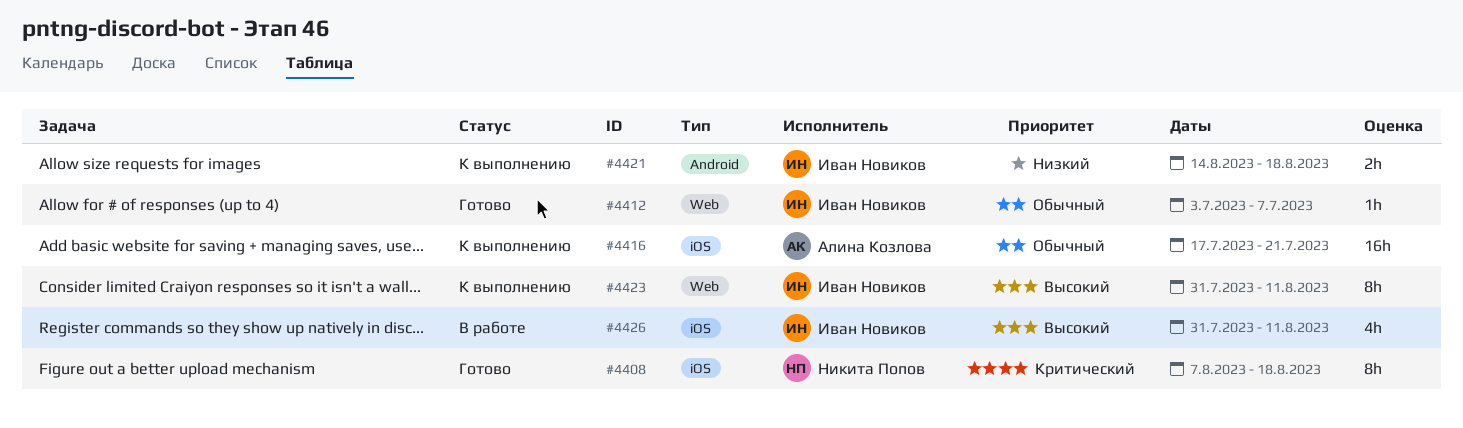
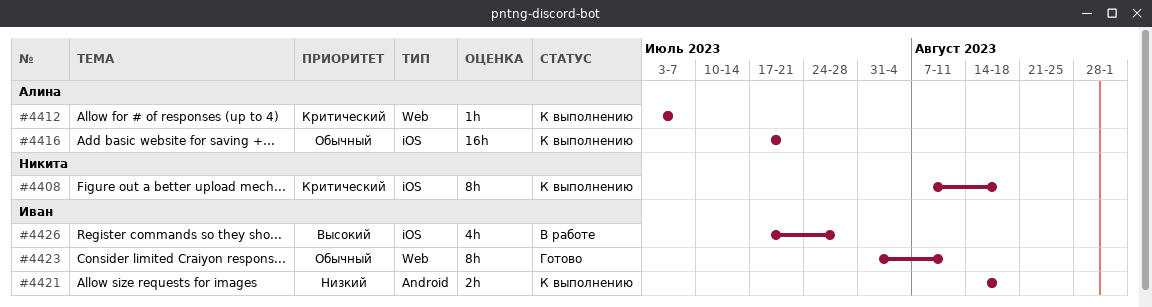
#4408, status: Готово -> К выполнению
#4412, status: Готово -> К выполнению
#4412, owner: Иван Новиков -> Алина Козлова
#4412, priority: Обычный -> Критический
#4423, status: К выполнению -> Готово
#4423, priority: Высокий -> Обычный
#4426, start: Jul 31 -> Jul 17
#4426, due: Aug 11 -> Jul 28

